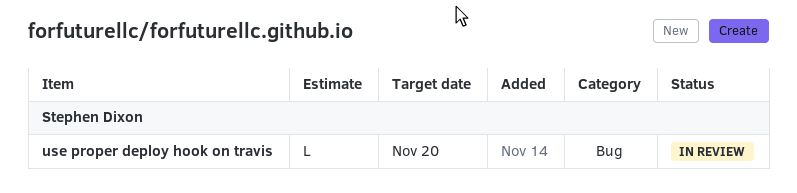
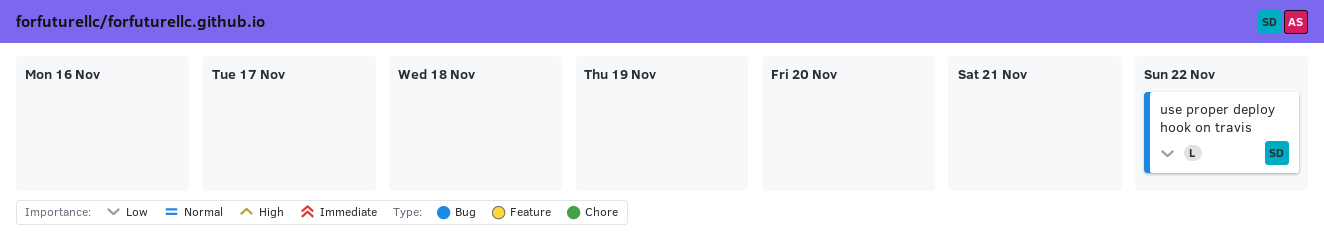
use proper deploy hook on travis, due: Nov 20 -> Nov 22

